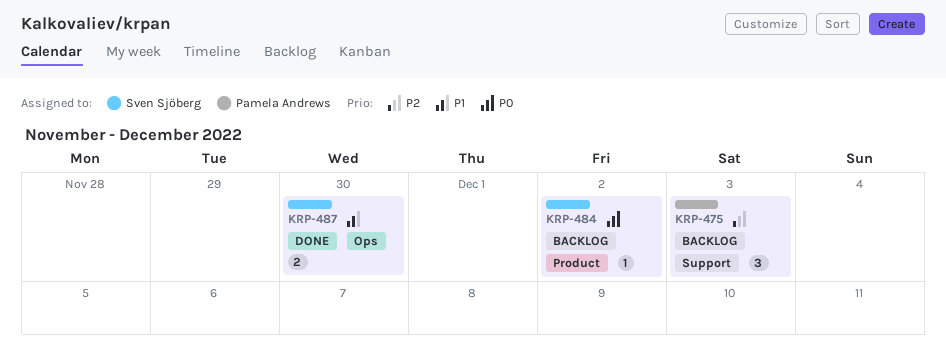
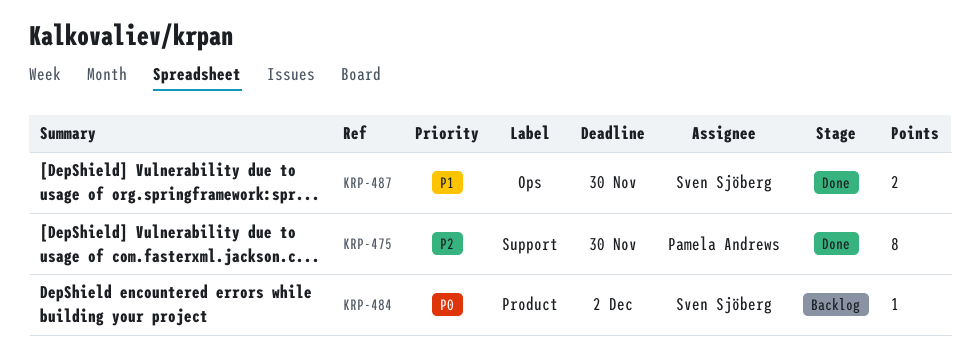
KRP-475, status: Backlog -> Done
KRP-475, estimate: 3 -> 8
KRP-475, due: Dec 3 -> Nov 30

